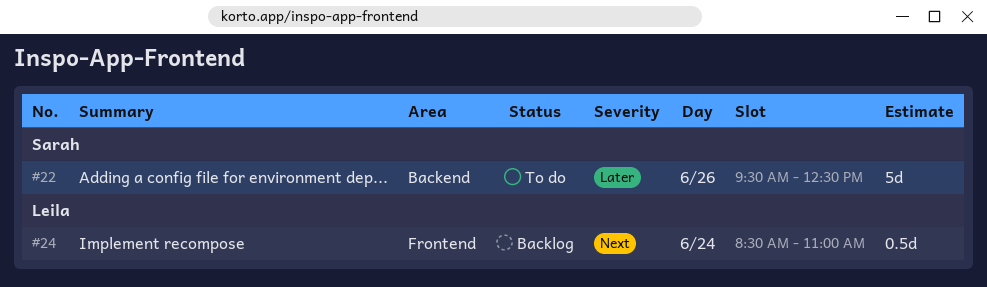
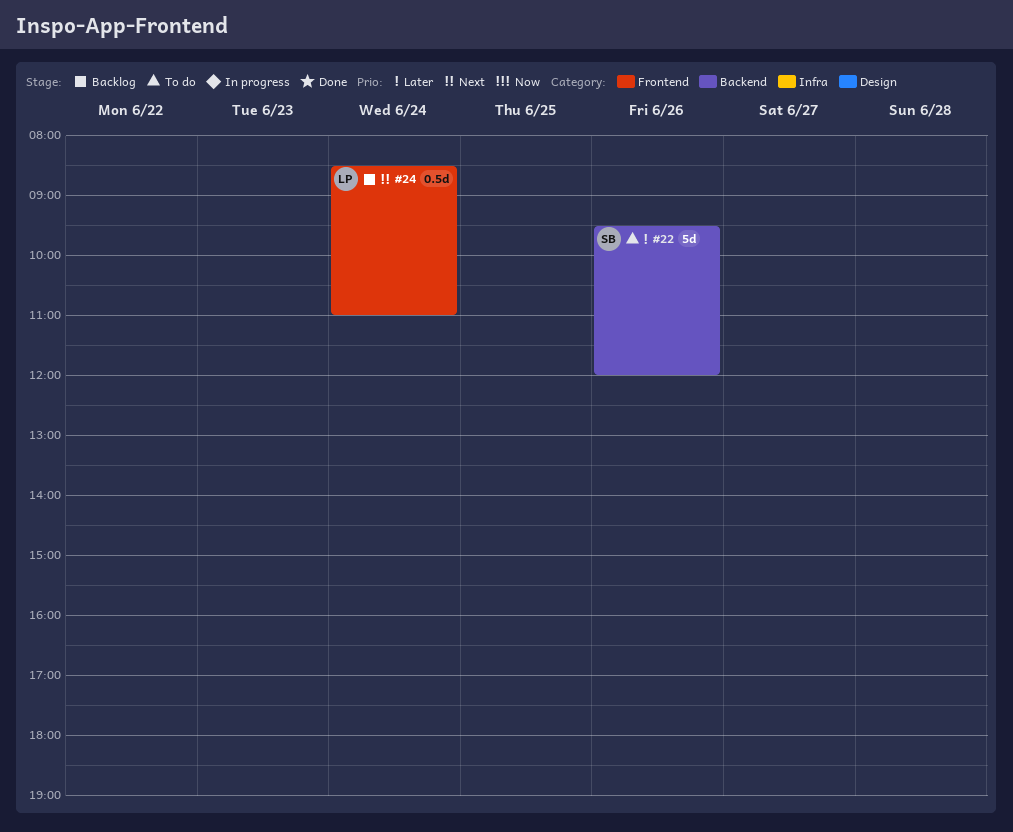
#22, ends: 12:30 -> 12:00

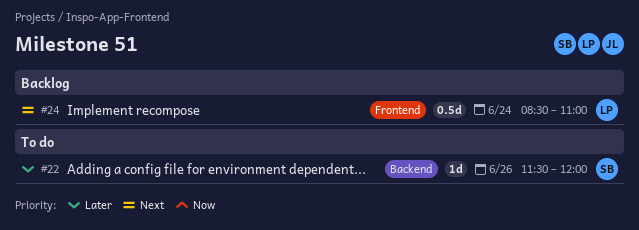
#22, estimate: 5d -> 1d
#22, begins: 09:30 -> 11:30

